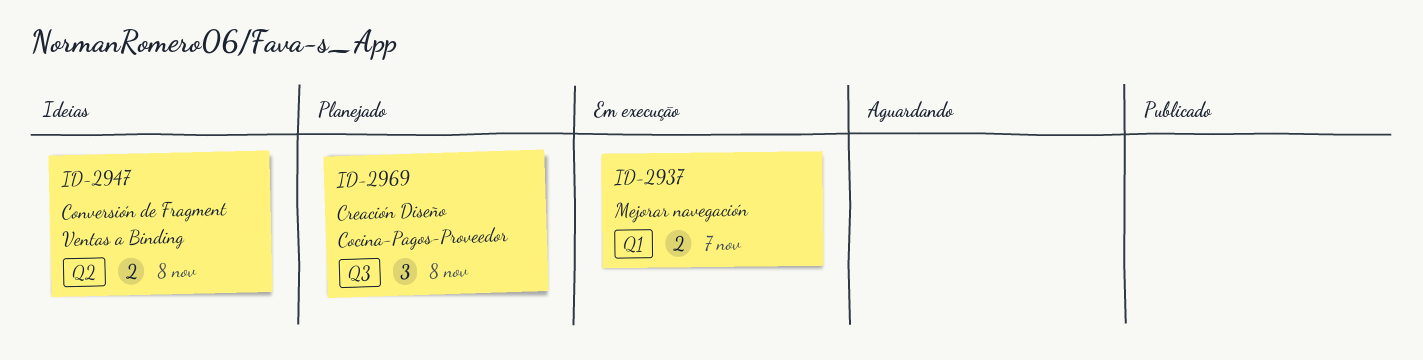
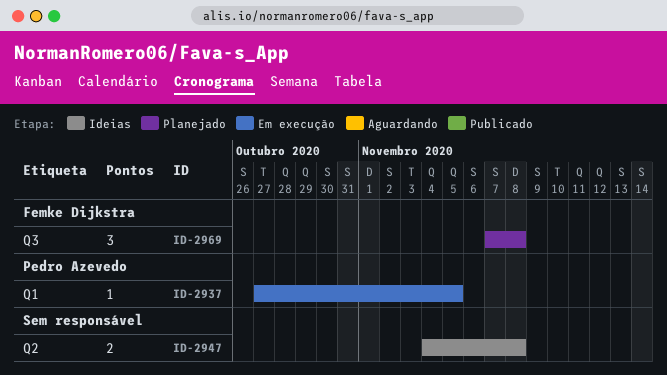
ID-2937, estimate: 2 -> 1
ID-2937, due: Nov 7 -> Nov 5

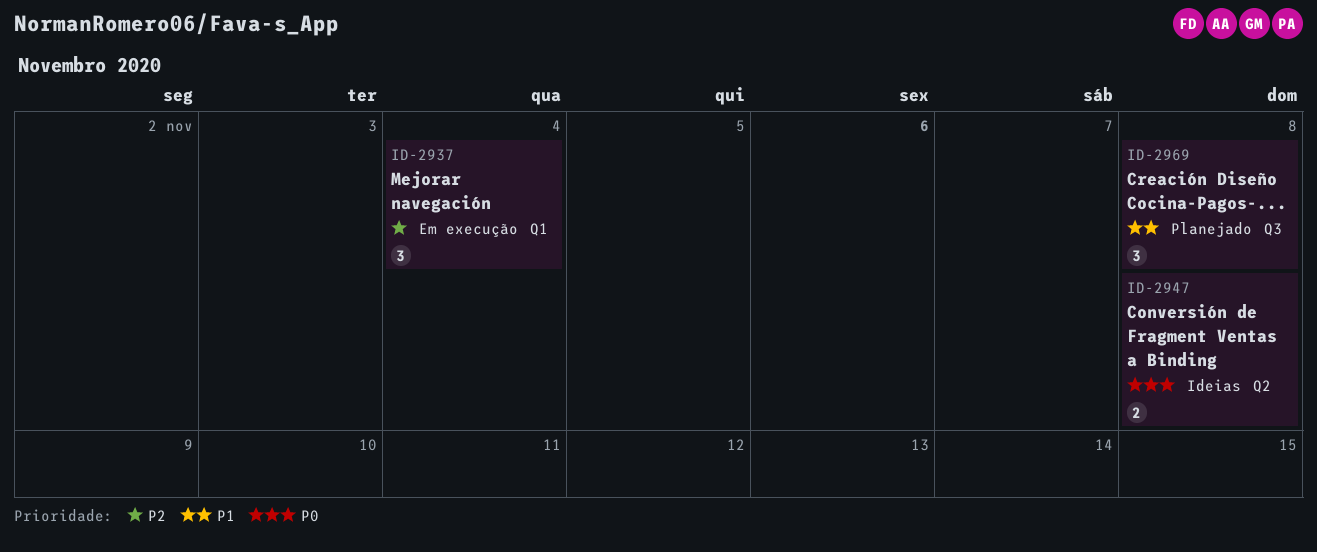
ID-2937, estimate: 1 -> 3
ID-2937, due: Nov 5 -> Nov 4

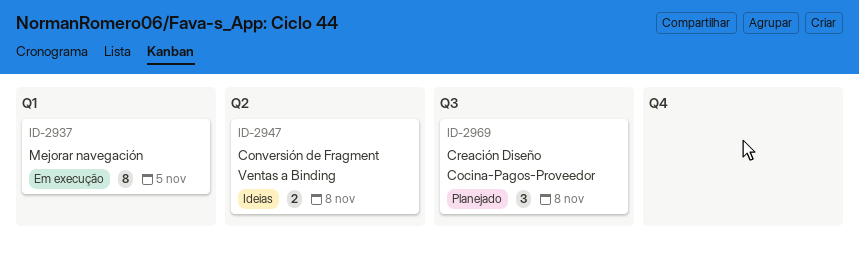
ID-2937, estimate: 3 -> 8
ID-2937, due: Nov 4 -> Nov 5

